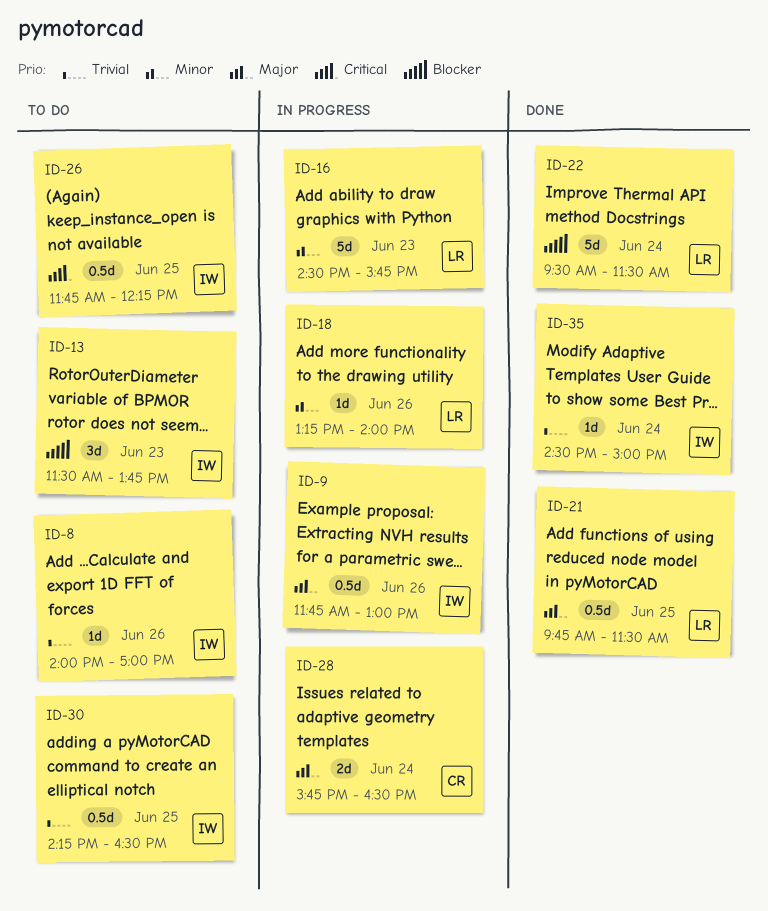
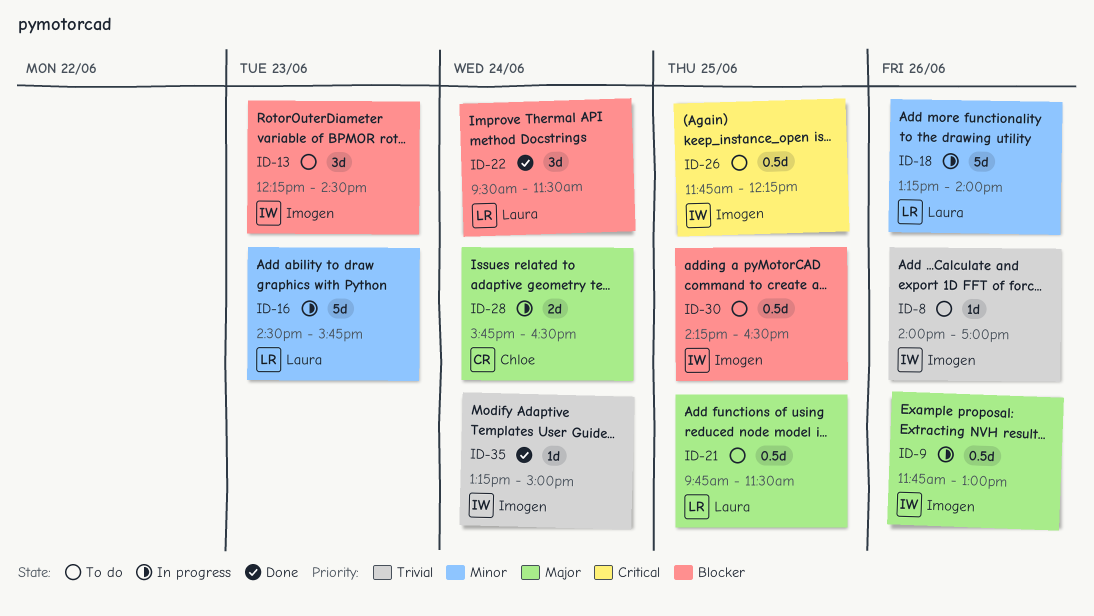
ID-13, begins: 11:30 -> 12:15
ID-13, ends: 13:45 -> 14:30
ID-18, estimate: 1d -> 5d
ID-21, status: Done -> To do
ID-22, estimate: 5d -> 3d
ID-30, priority: Trivial -> Blocker
ID-35, begins: 14:30 -> 13:15

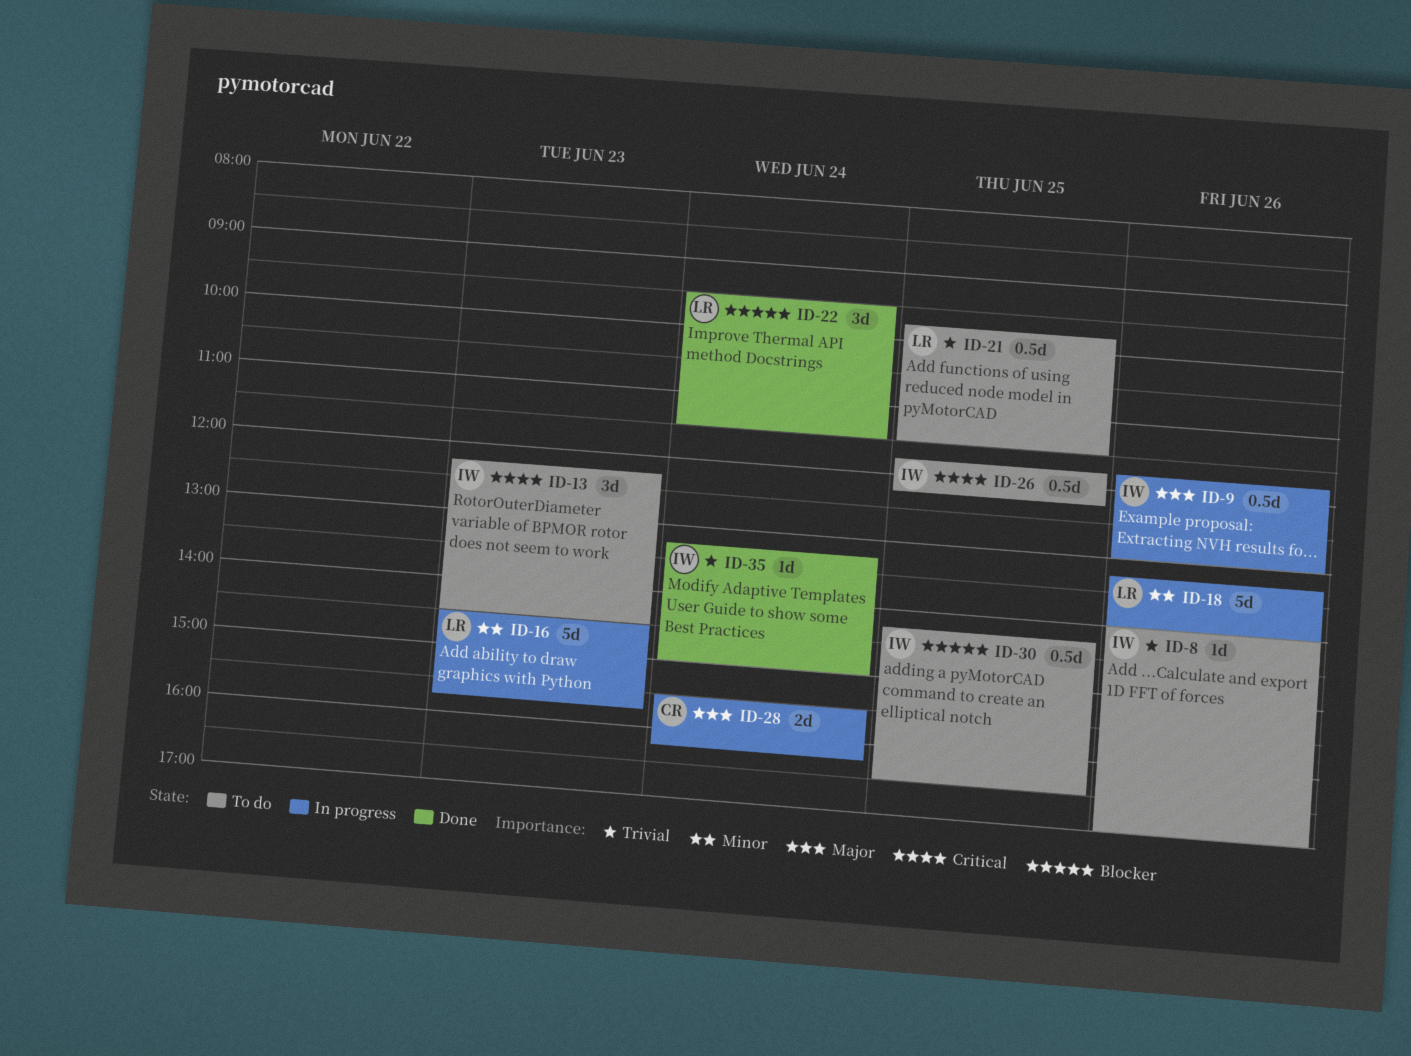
ID-13, priority: Blocker -> Critical
ID-21, priority: Major -> Trivial
ID-28, begins: 15:45 -> 15:30
ID-28, ends: 16:30 -> 16:15

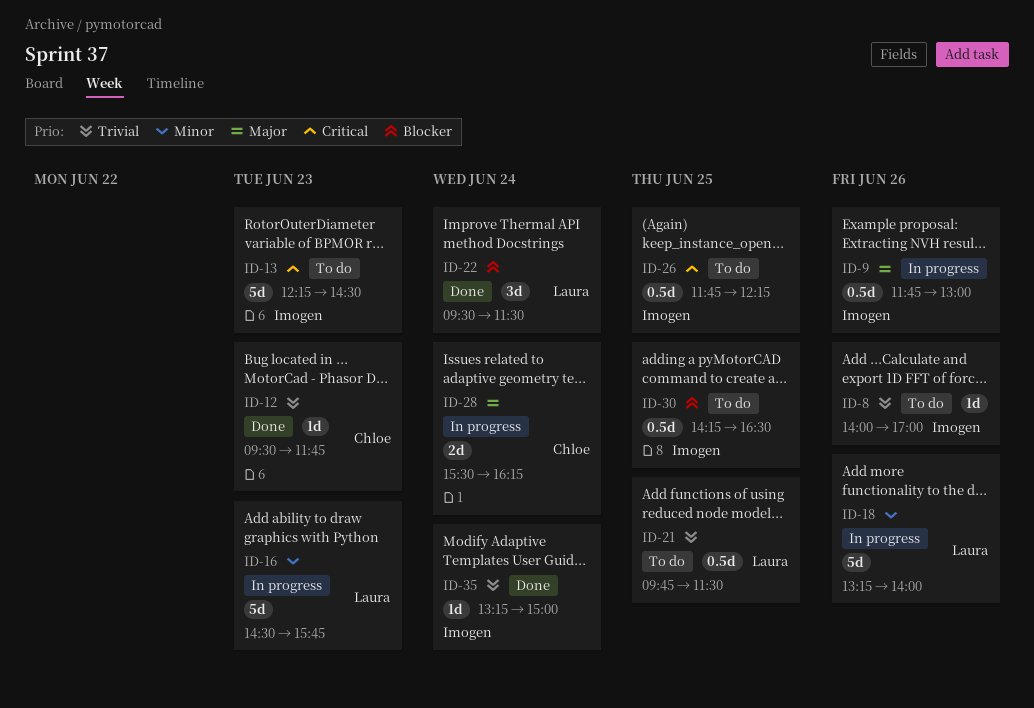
ID-12: none -> present
ID-13, estimate: 3d -> 5d

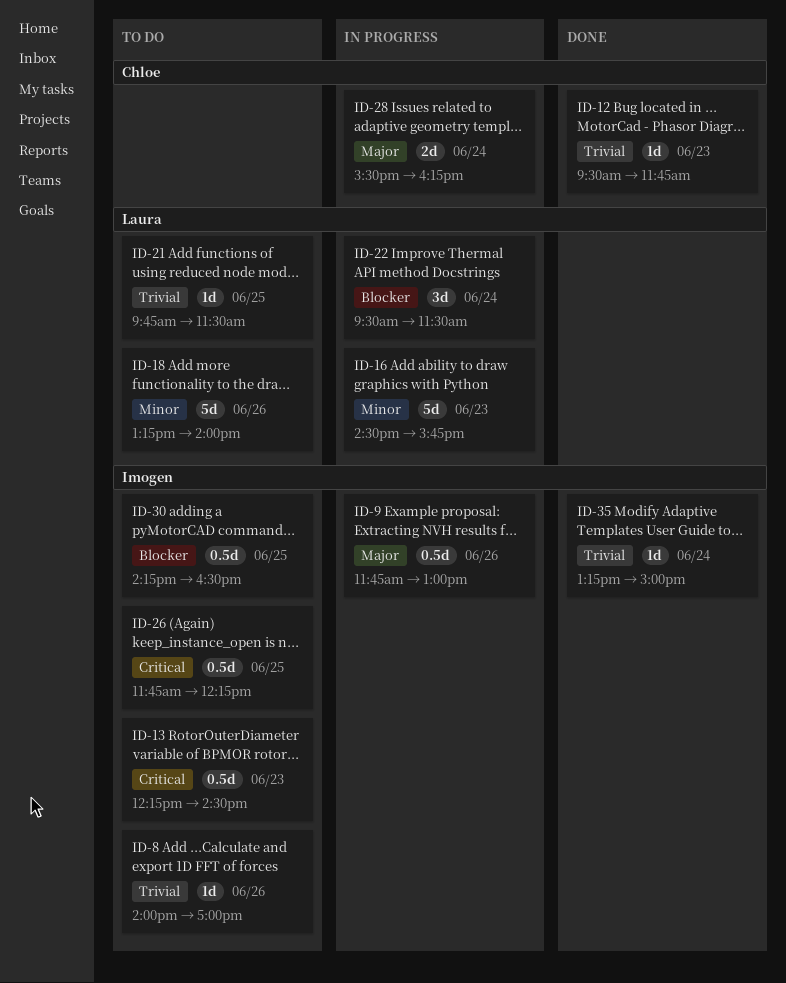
ID-13, estimate: 5d -> 0.5d
ID-18, status: In progress -> To do
ID-21, estimate: 0.5d -> 1d
ID-22, status: Done -> In progress

